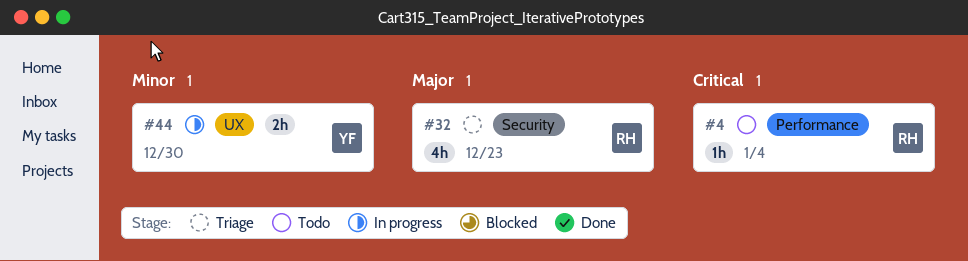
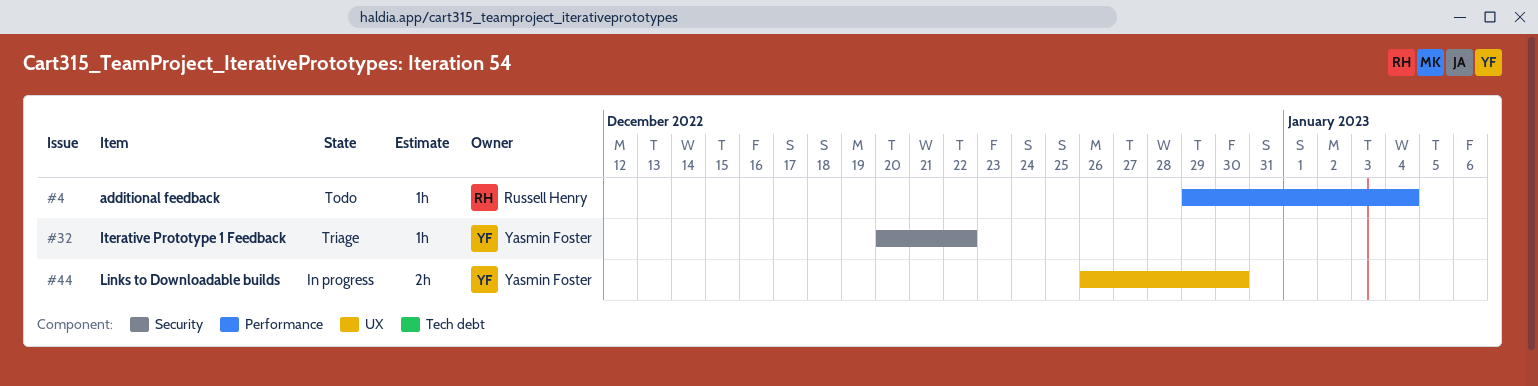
#32, owner: Russell Henry -> Yasmin Foster
#32, estimate: 4h -> 1h
#32, due: Dec 23 -> Dec 22

